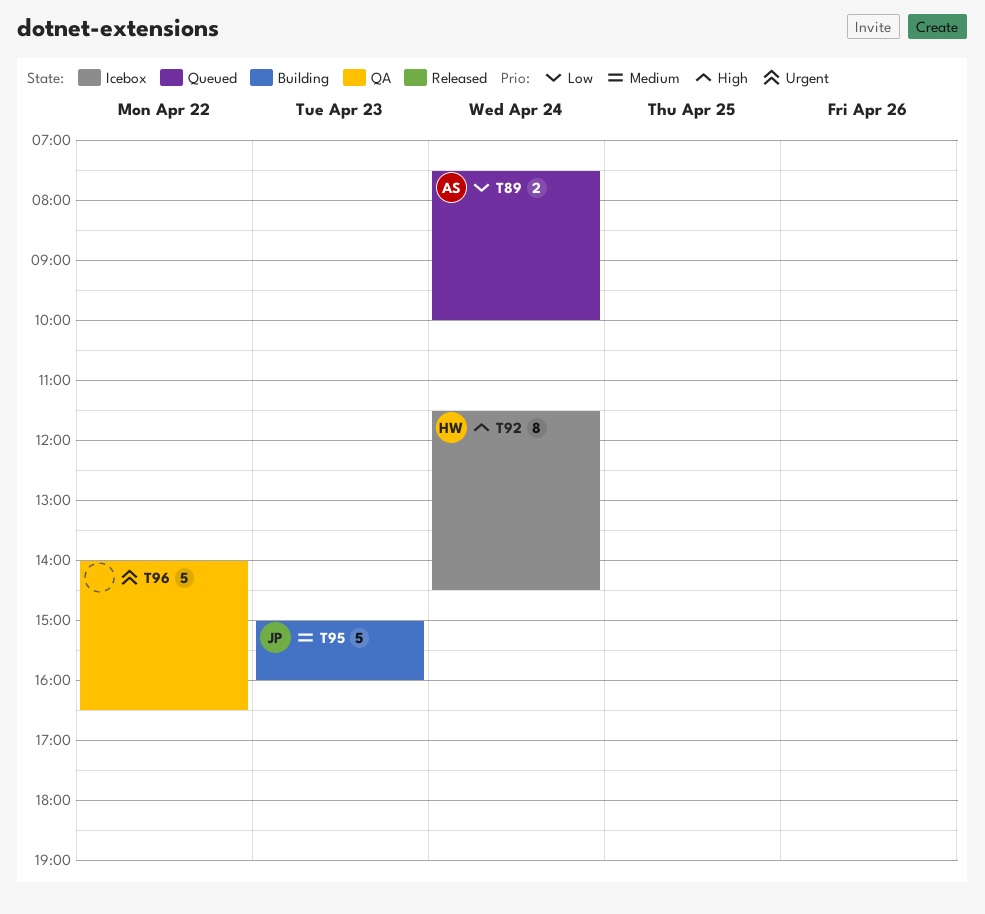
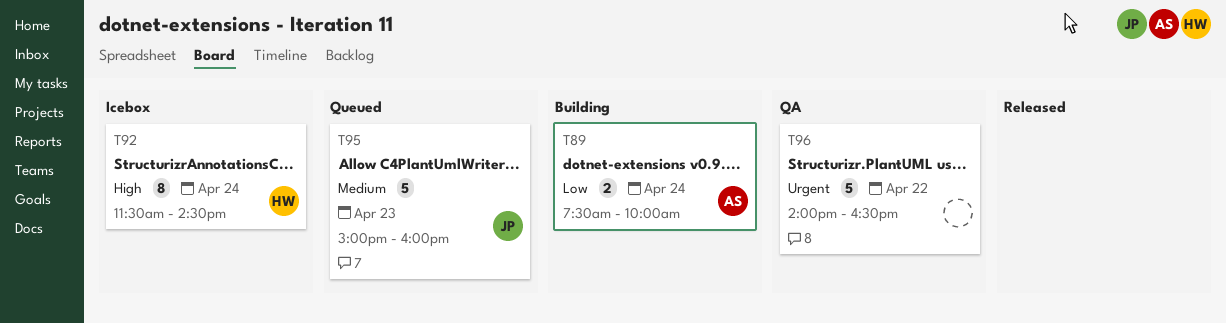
T89, status: Queued -> Building
T95, status: Building -> Queued

